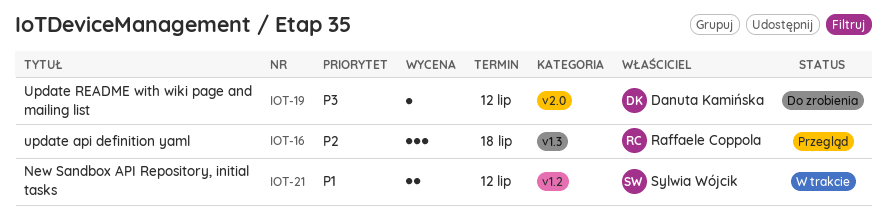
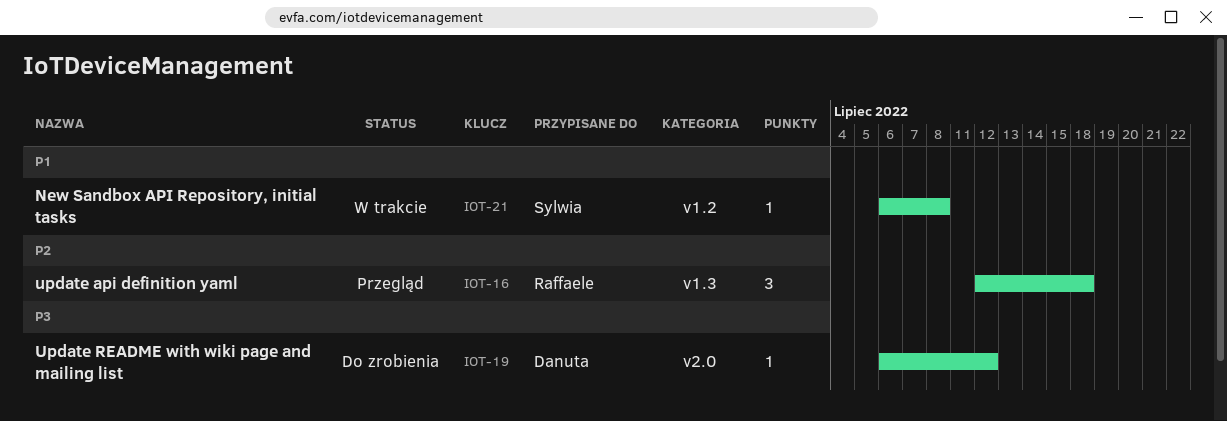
IOT-21, estimate: 2 -> 1
IOT-21, due: Jul 12 -> Jul 8

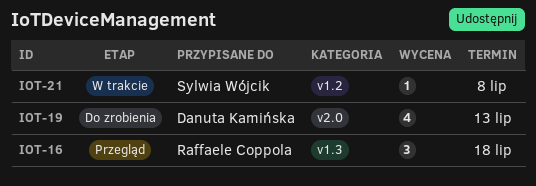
IOT-19, estimate: 1 -> 4
IOT-19, due: Jul 12 -> Jul 13

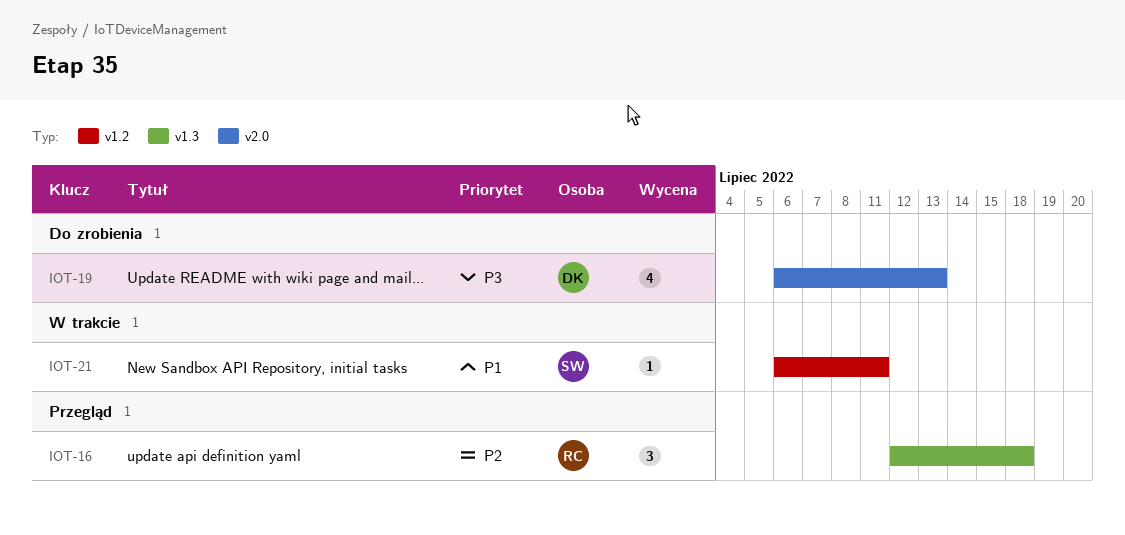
IOT-21, due: Jul 8 -> Jul 11

